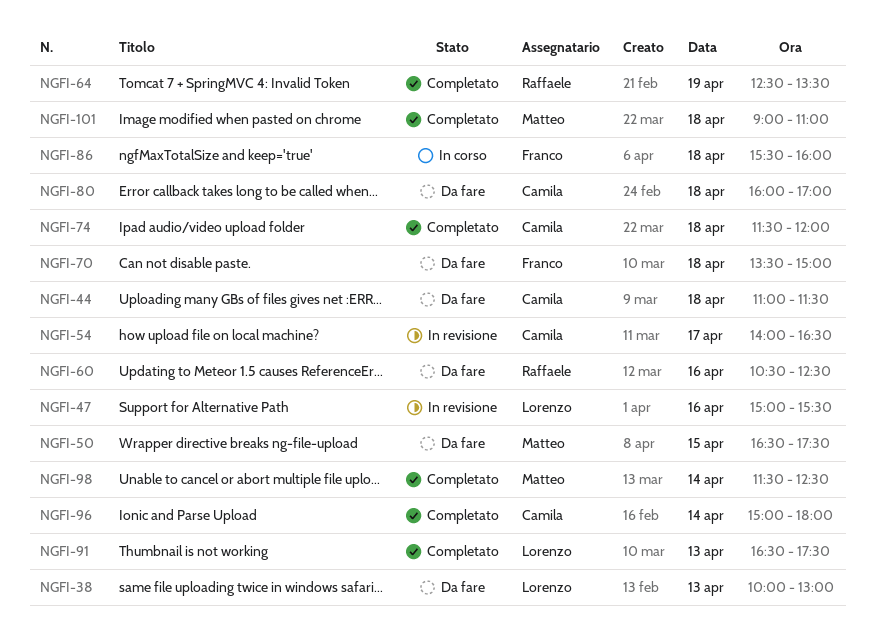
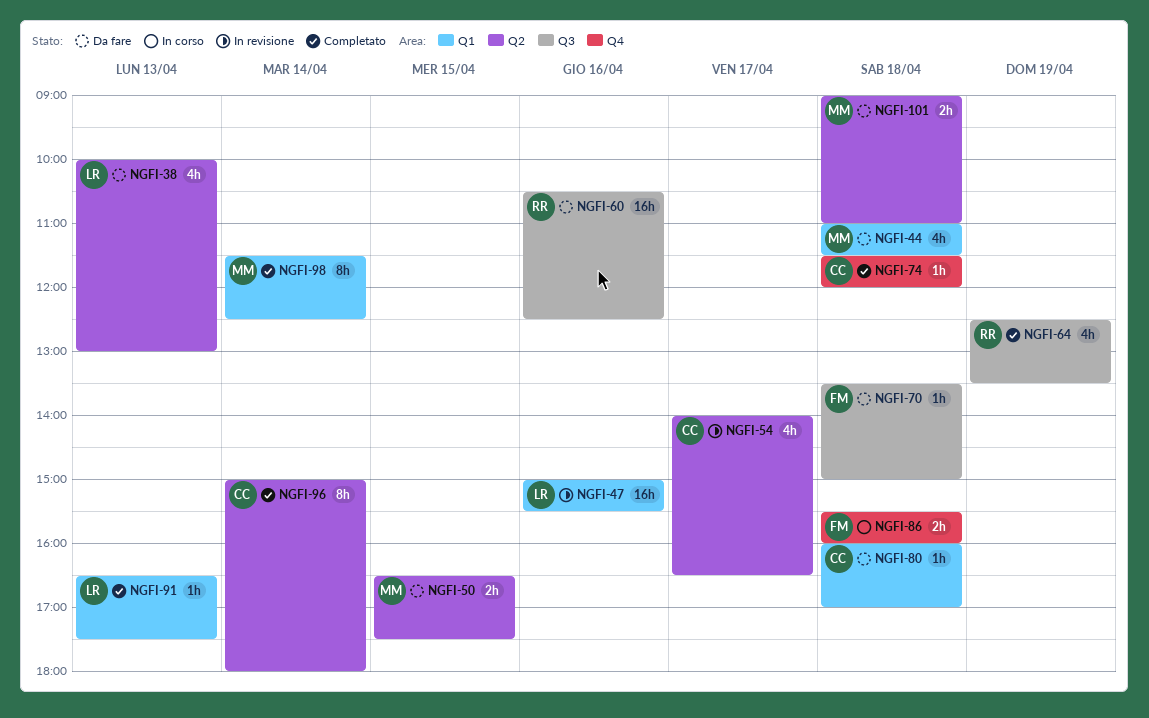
NGFI-44, owner: Camila -> Matteo
NGFI-101, status: Completato -> Da fare

